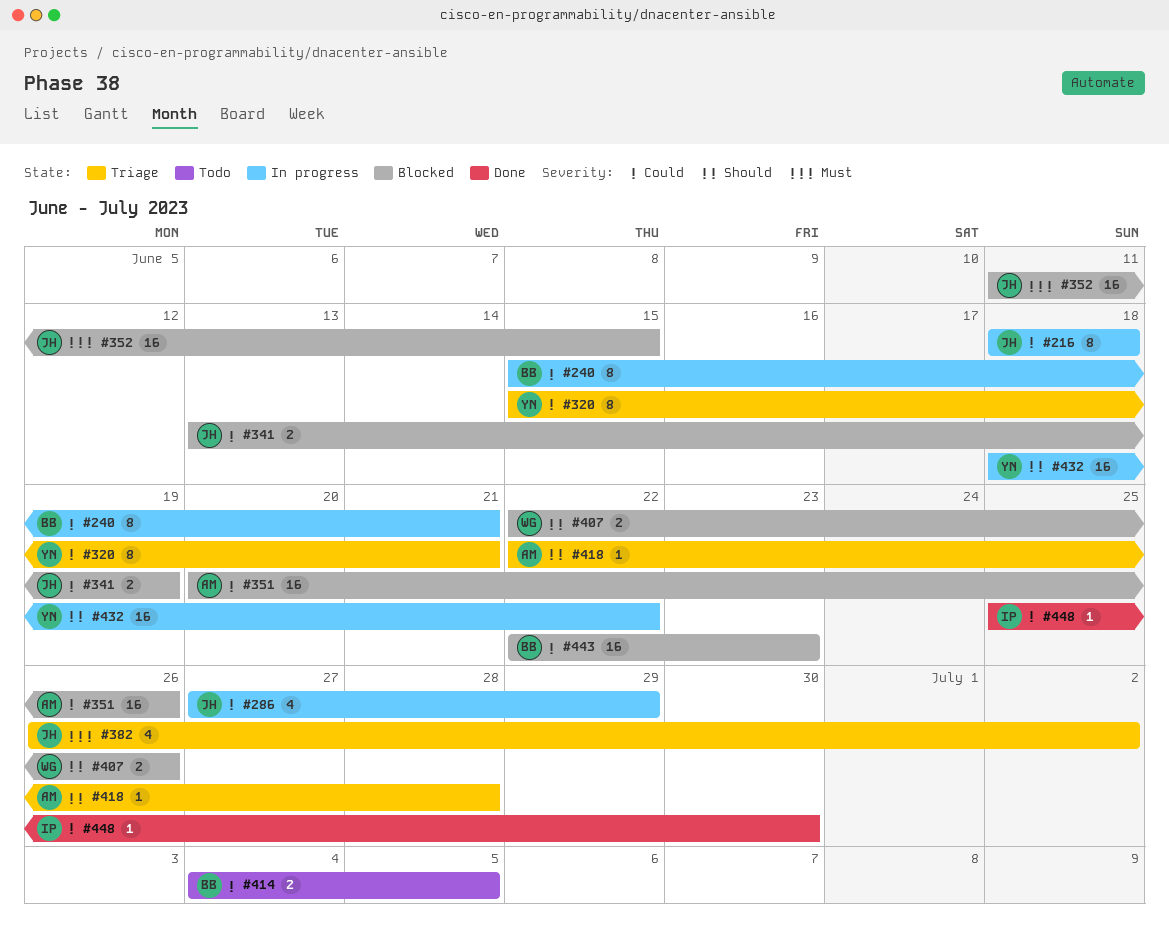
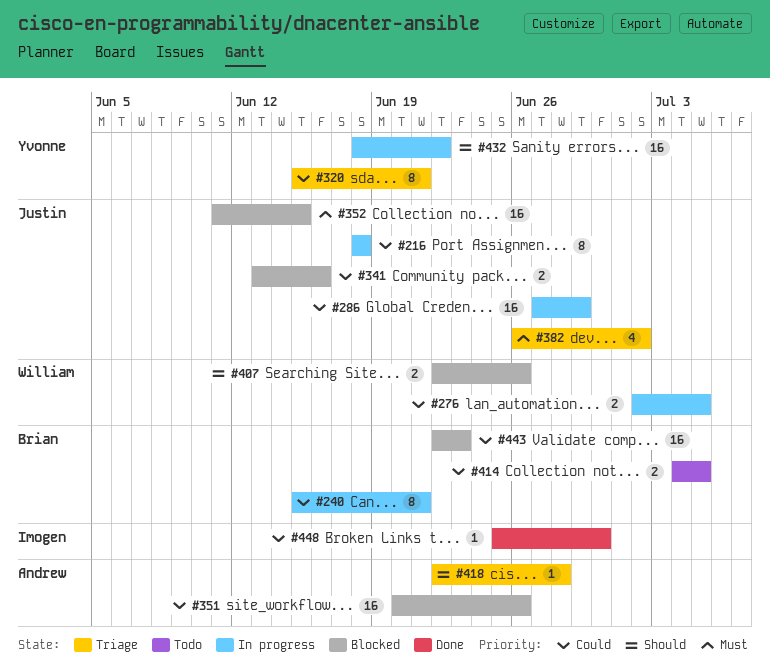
#276: none -> present
#286, estimate: 4 -> 16
#341, due: Jun 19 -> Jun 16

